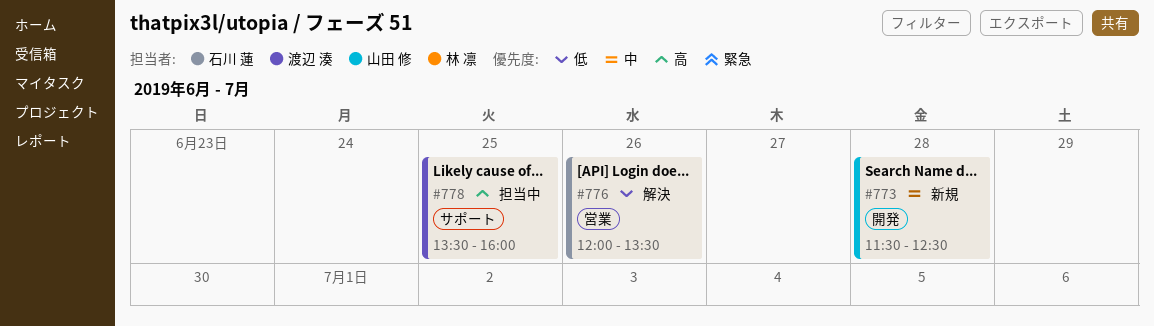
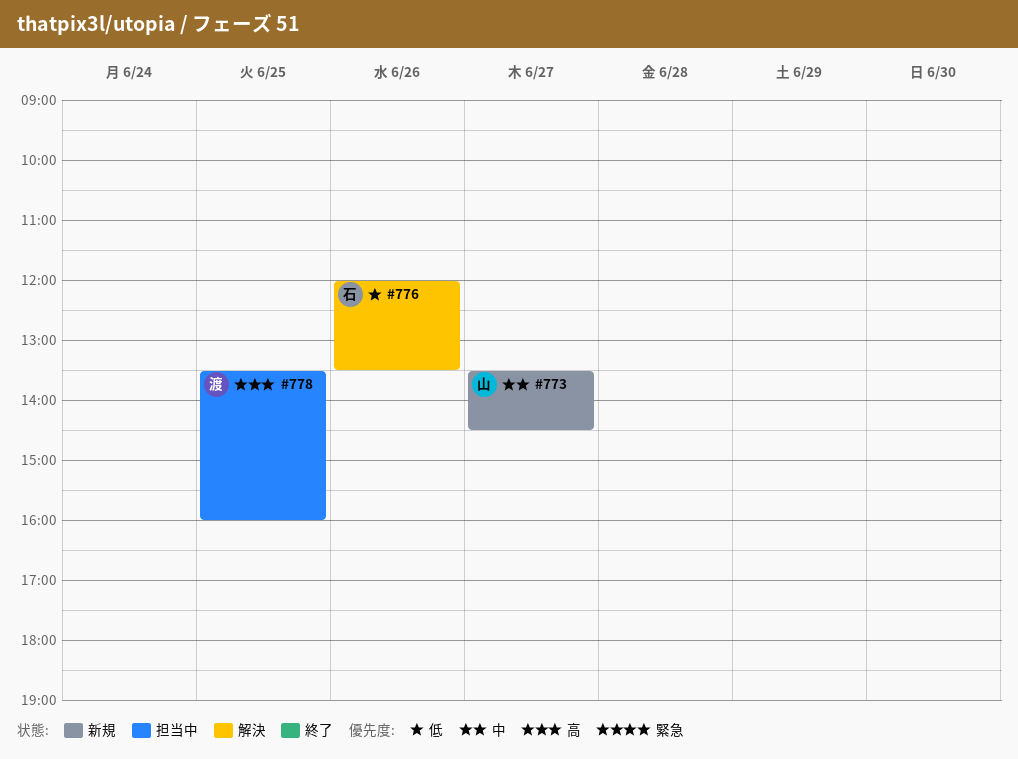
#773, day: Jun 28 -> Jun 27
#773, begins: 11:30 -> 13:30
#773, ends: 12:30 -> 14:30

